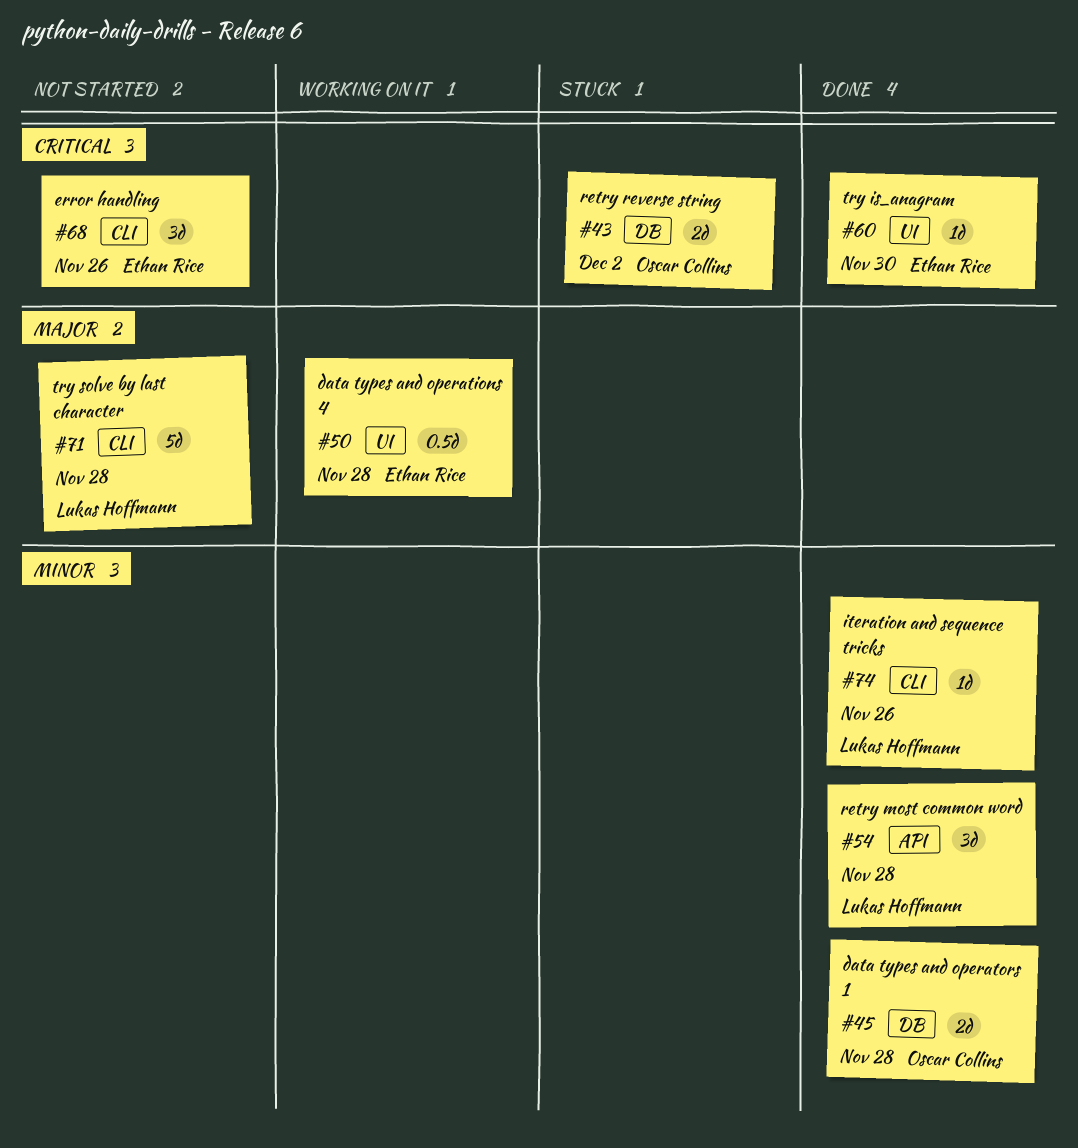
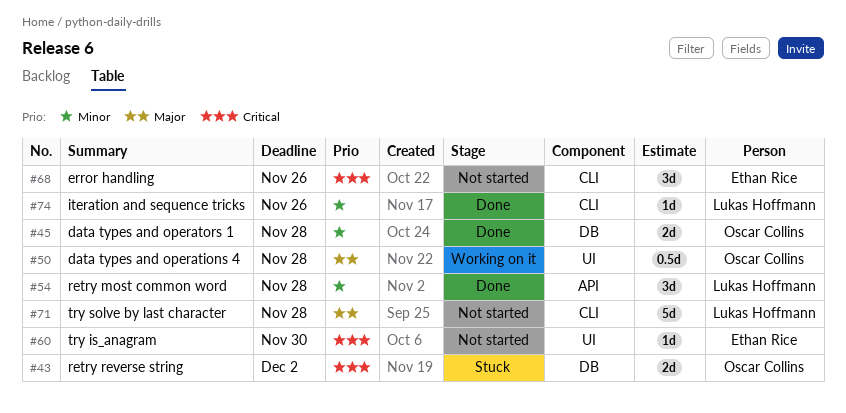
#50, owner: Ethan Rice -> Oscar Collins
#60, status: Done -> Not started

